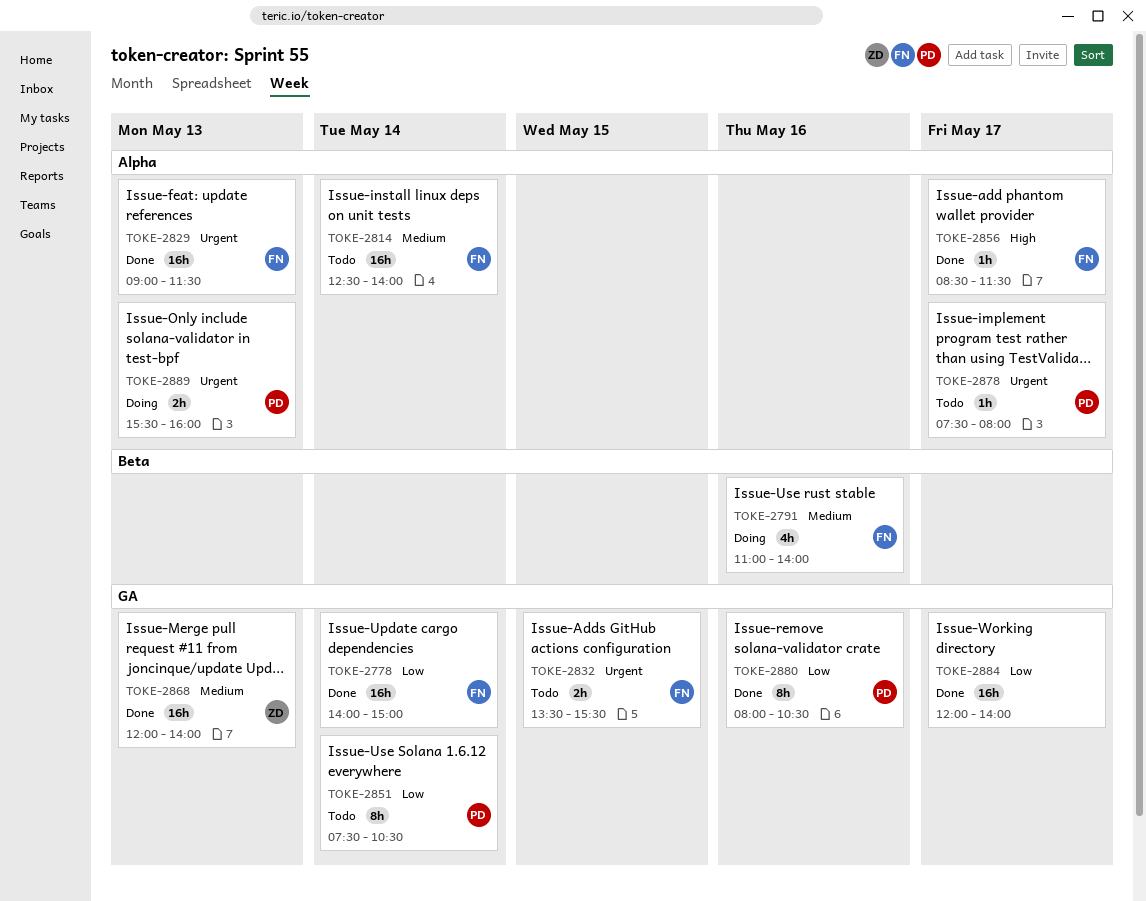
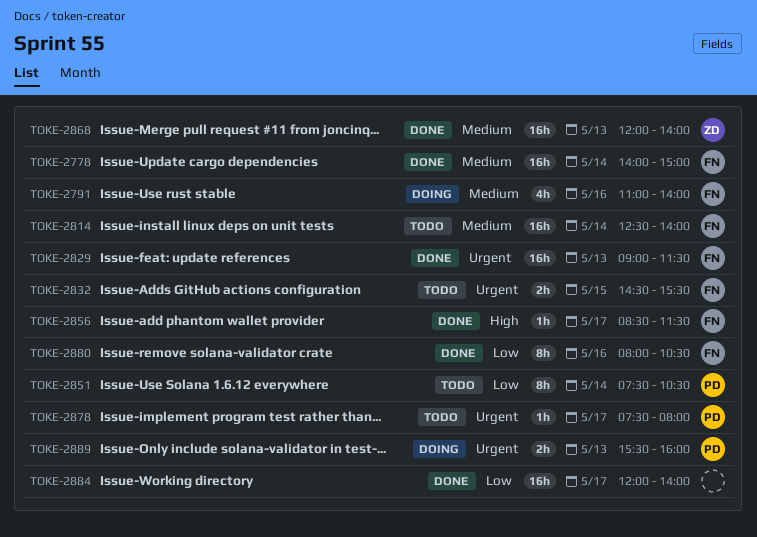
TOKE-2778, priority: Low -> Medium
TOKE-2832, begins: 13:30 -> 14:30
TOKE-2880, owner: PD -> FN

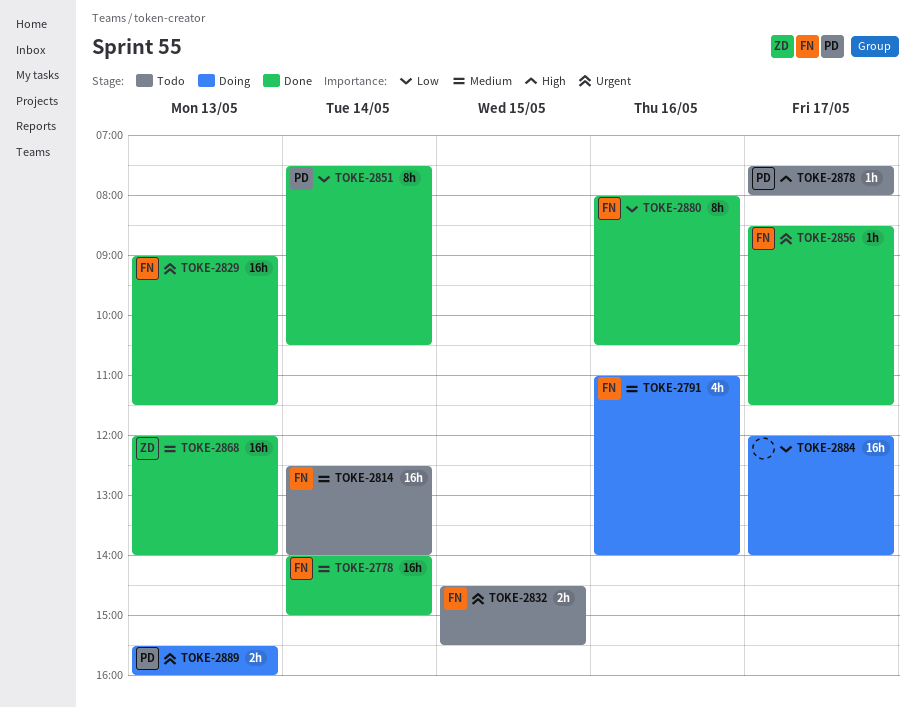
TOKE-2851, status: Todo -> Done
TOKE-2856, priority: High -> Urgent
TOKE-2878, priority: Urgent -> High
TOKE-2884, status: Done -> Doing

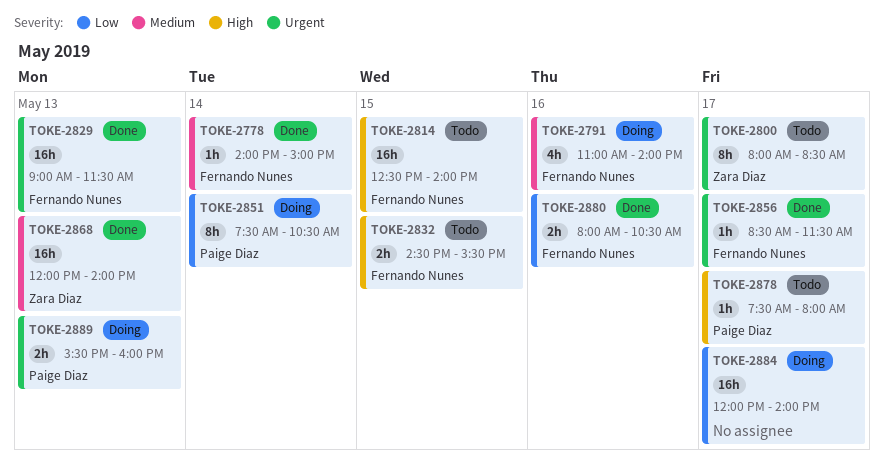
TOKE-2778, estimate: 16h -> 1h
TOKE-2800: none -> present
TOKE-2814, priority: Medium -> High
TOKE-2814, day: May 14 -> May 15
TOKE-2832, priority: Urgent -> High
TOKE-2851, status: Done -> Doing
TOKE-2880, estimate: 8h -> 2h

